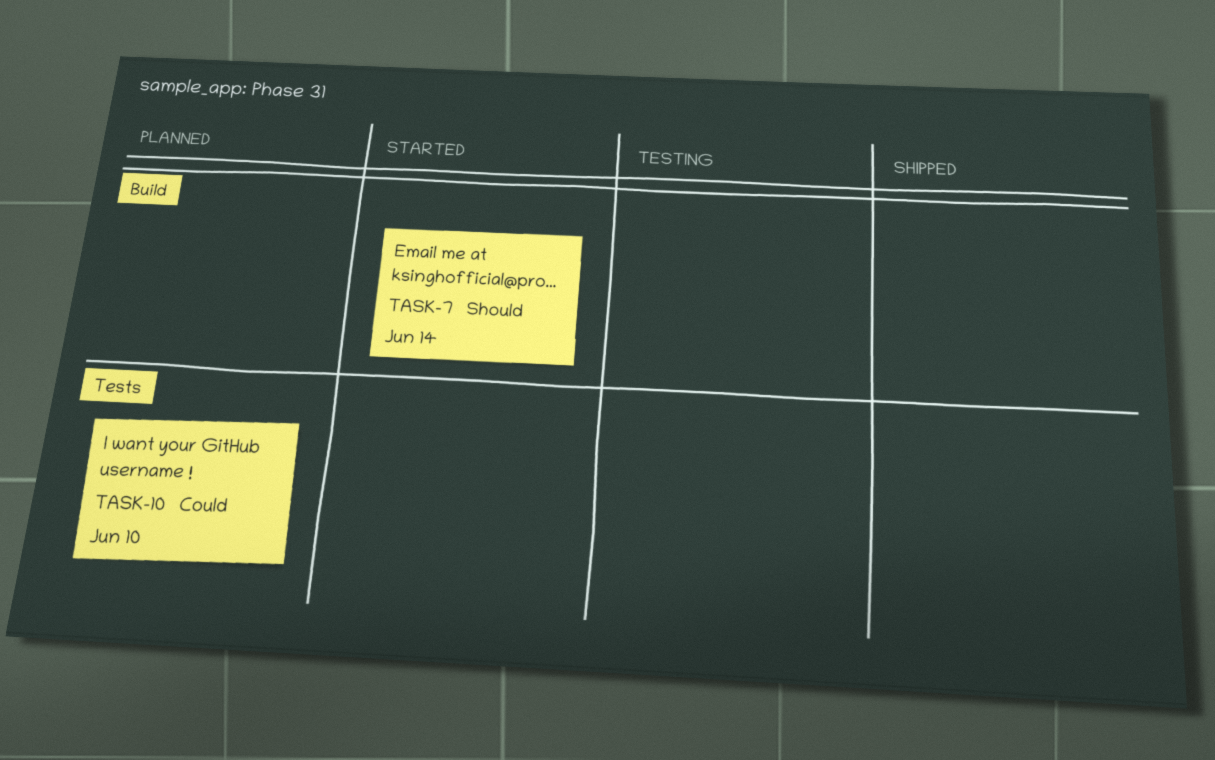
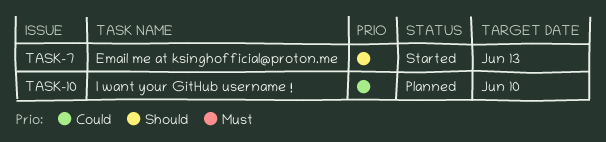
TASK-7, due: Jun 14 -> Jun 13

